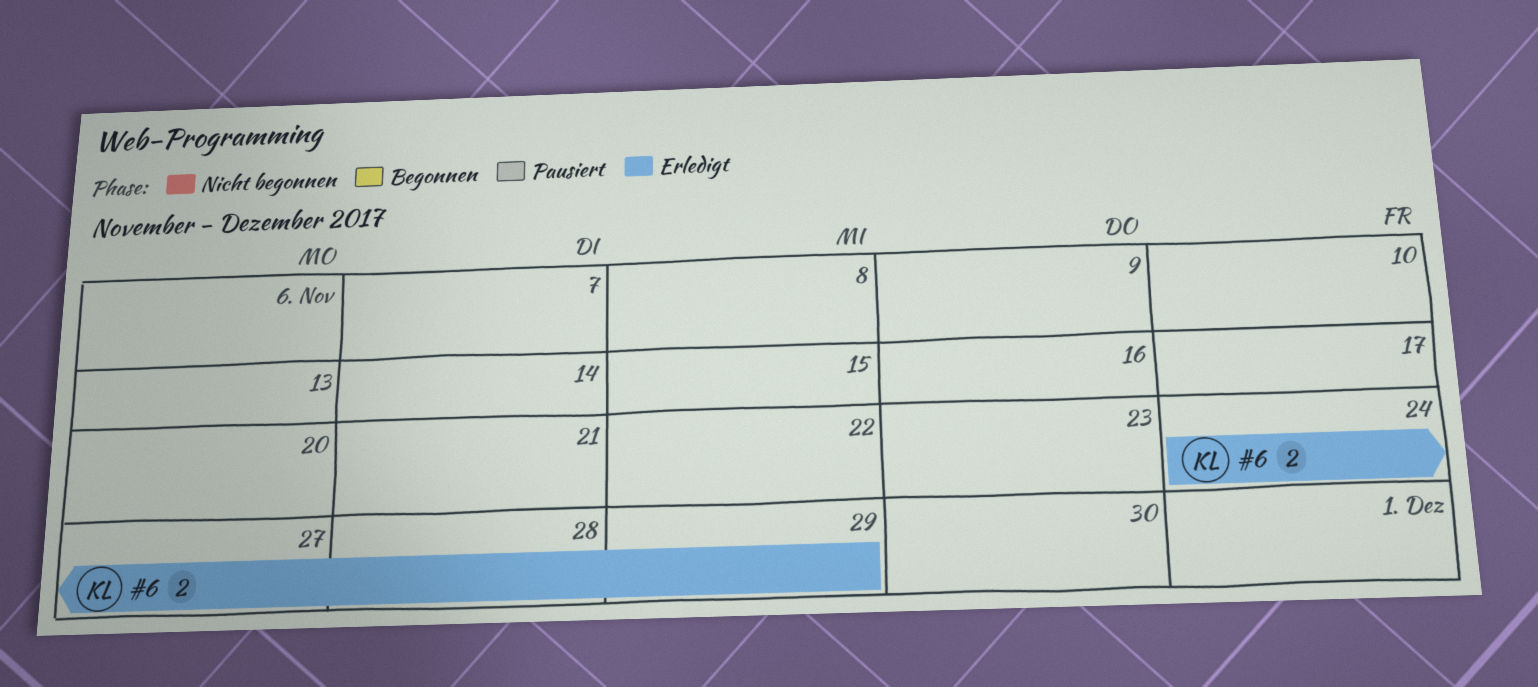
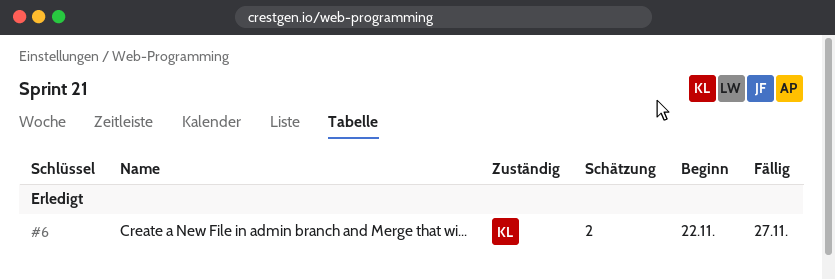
#6, start: Nov 24 -> Nov 22
#6, due: Nov 29 -> Nov 27

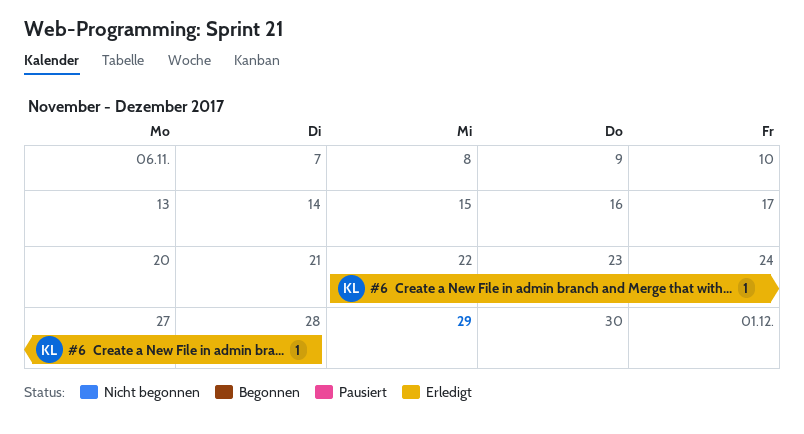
#6, estimate: 2 -> 1
#6, due: Nov 27 -> Nov 28

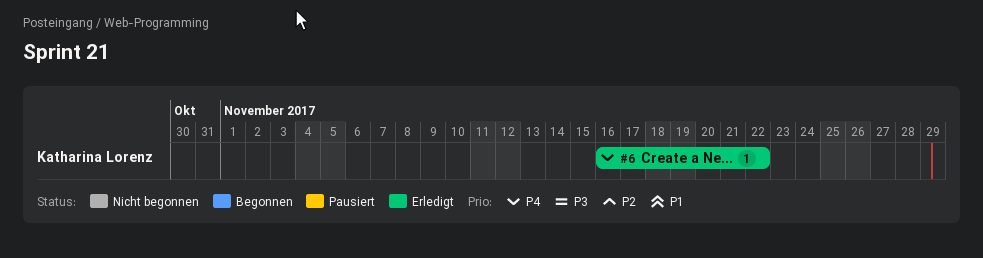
#6, start: Nov 22 -> Nov 16
#6, due: Nov 28 -> Nov 22

